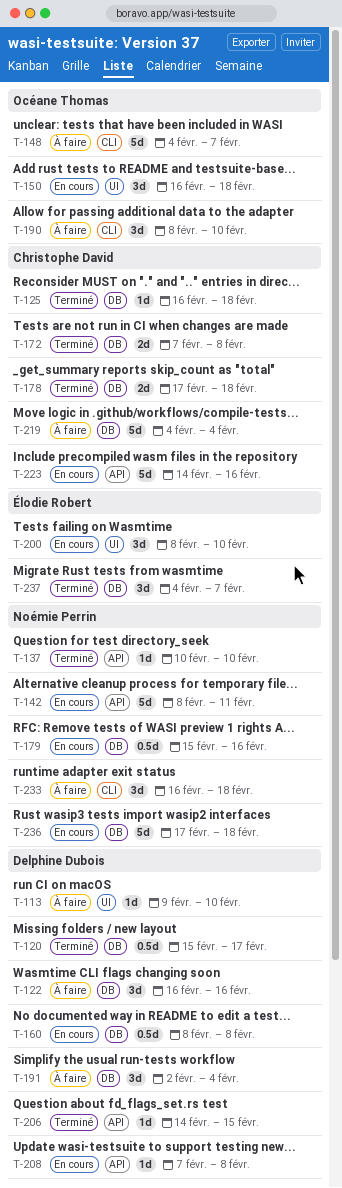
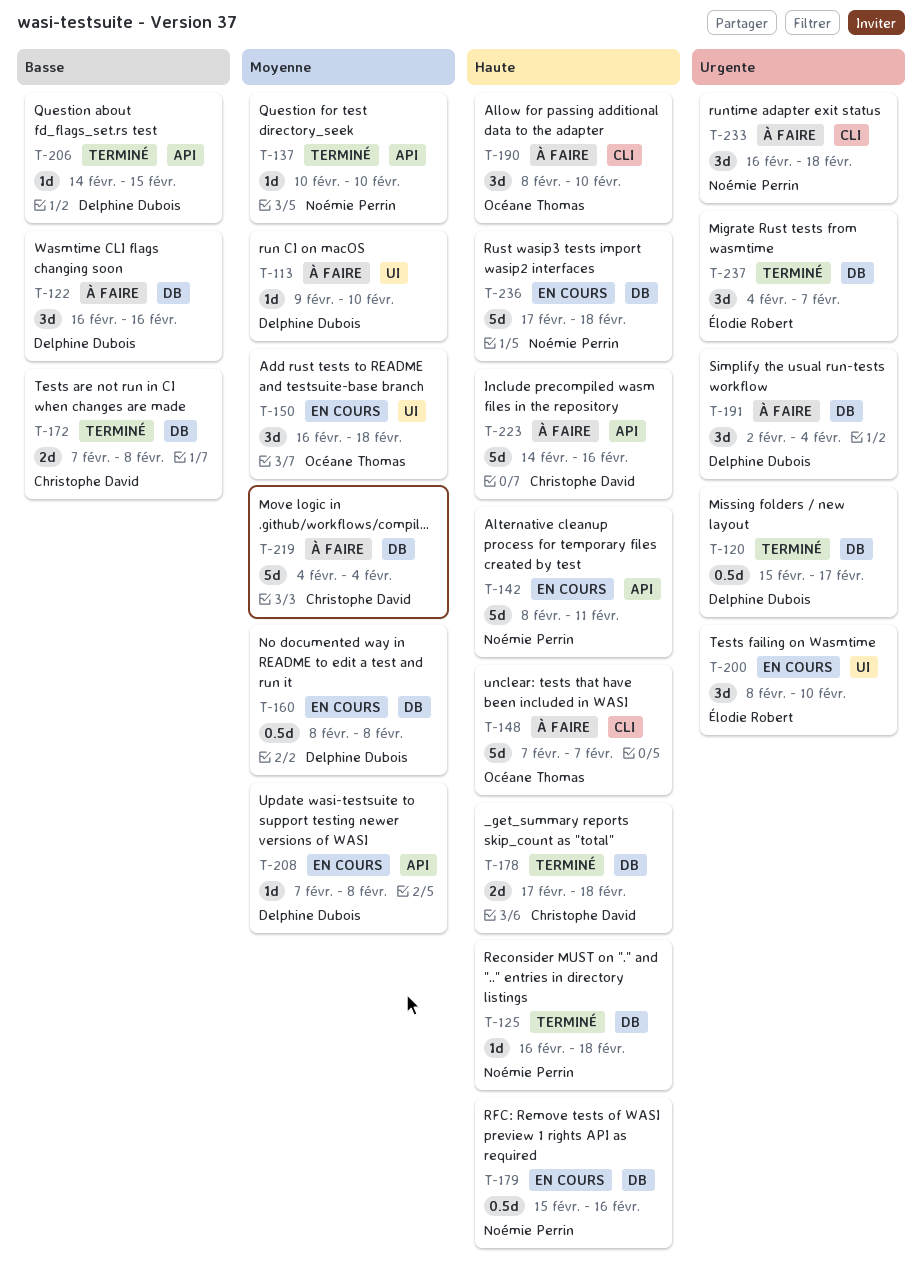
T-125, owner: Christophe David -> Noémie Perrin
T-148, start: Feb 4 -> Feb 7
T-223, status: En cours -> À faire

